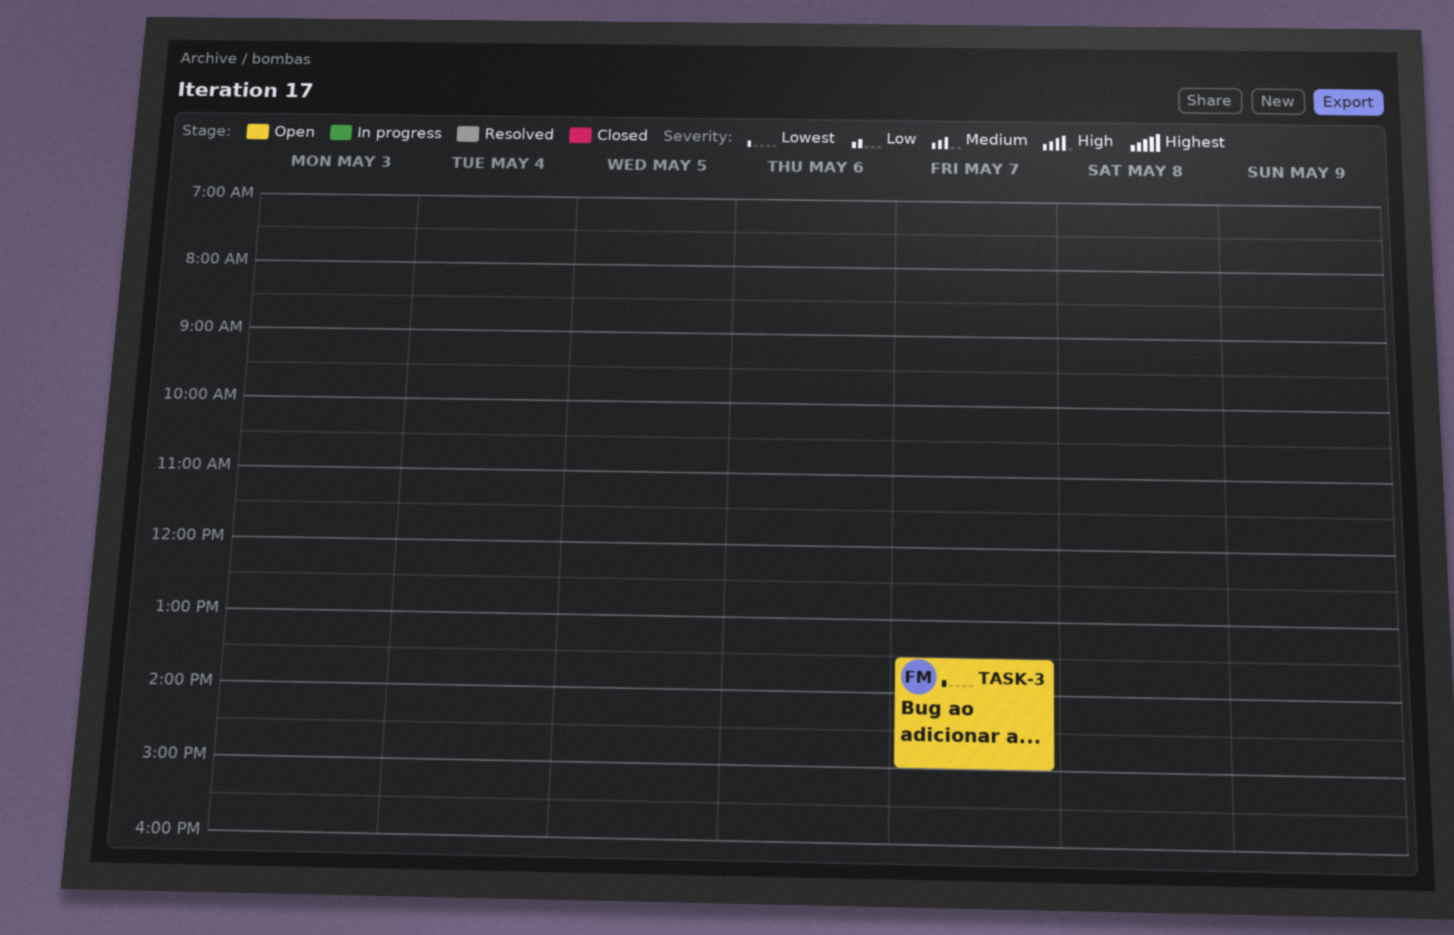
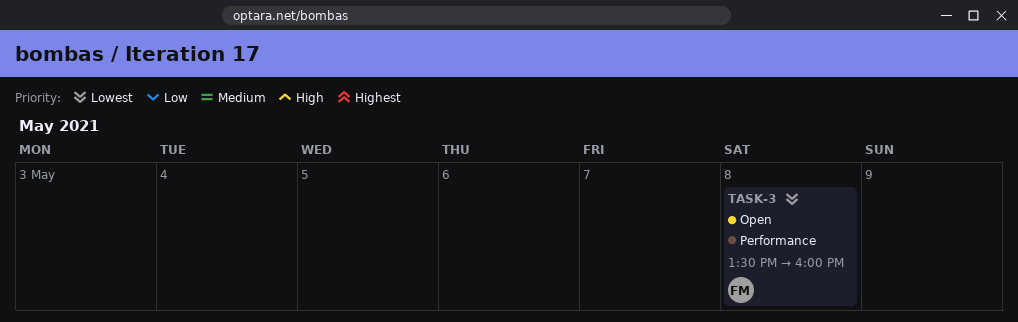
TASK-3, day: May 7 -> May 8
TASK-3, ends: 15:00 -> 16:00

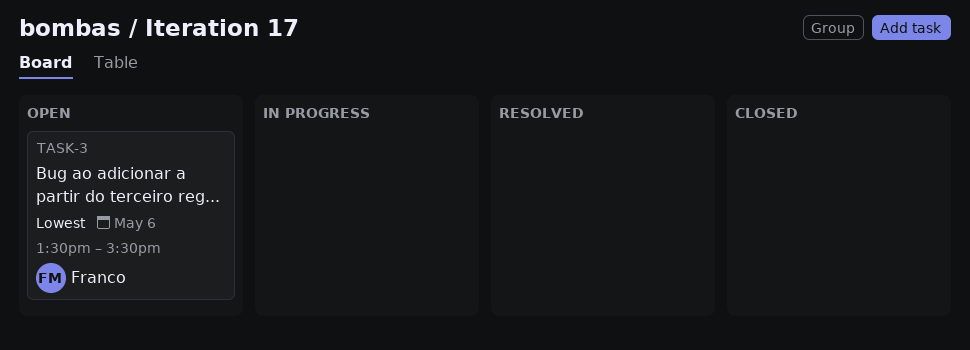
TASK-3, day: May 8 -> May 6
TASK-3, ends: 16:00 -> 15:30

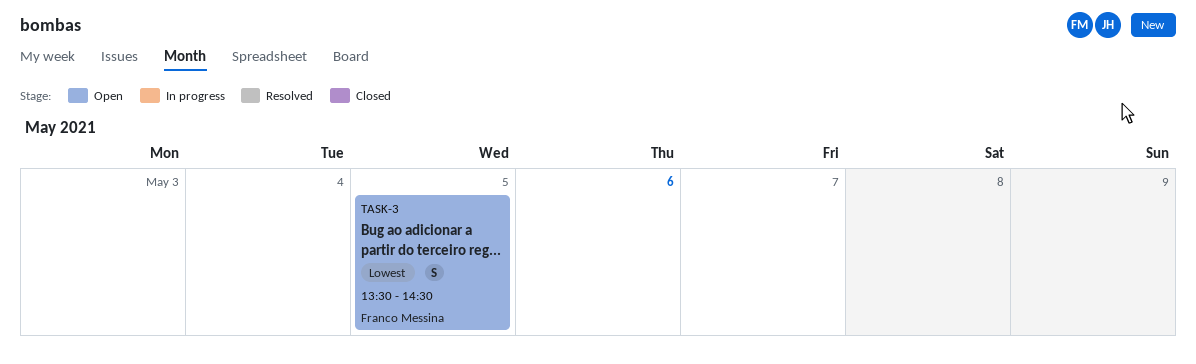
TASK-3, day: May 6 -> May 5
TASK-3, ends: 15:30 -> 14:30

